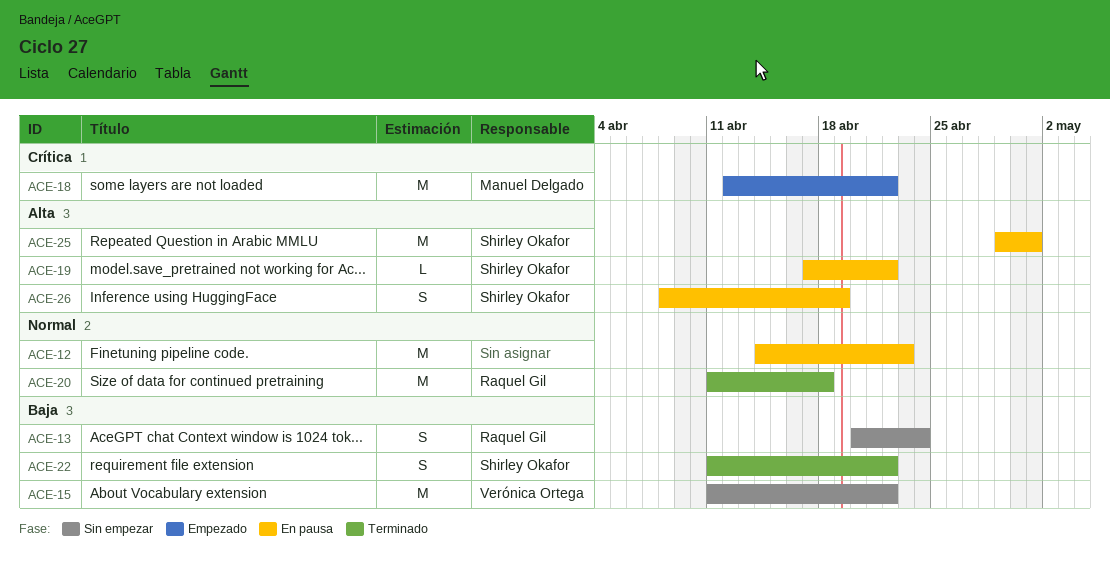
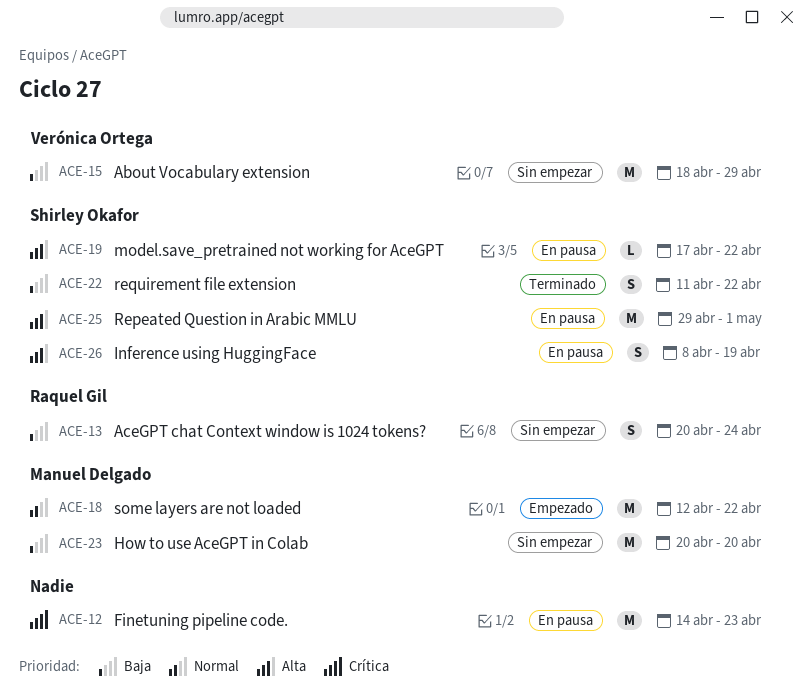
ACE-12, priority: Normal -> Crítica
ACE-15, start: Apr 11 -> Apr 18
ACE-15, due: Apr 22 -> Apr 29
ACE-18, priority: Crítica -> Normal
ACE-20: present -> none
ACE-23: none -> present

